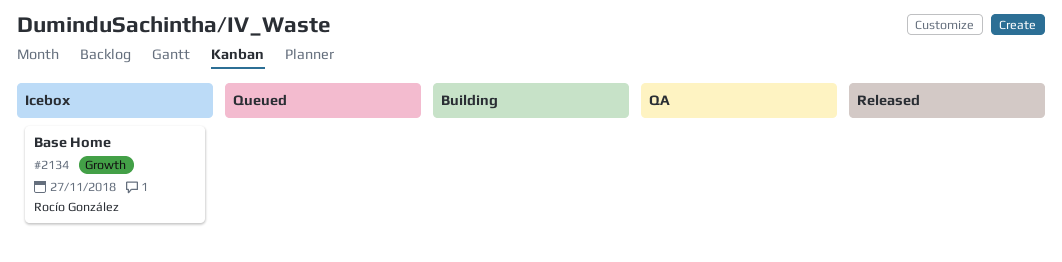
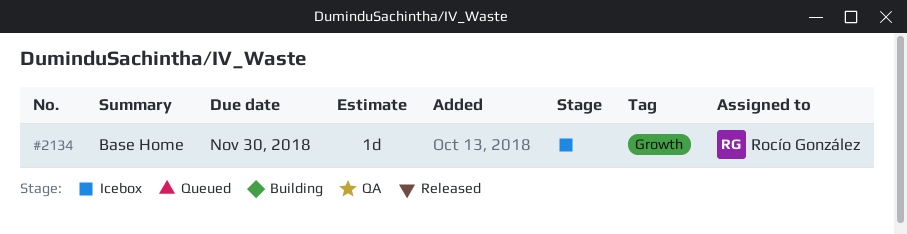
#2134, due: Nov 27 -> Nov 30

